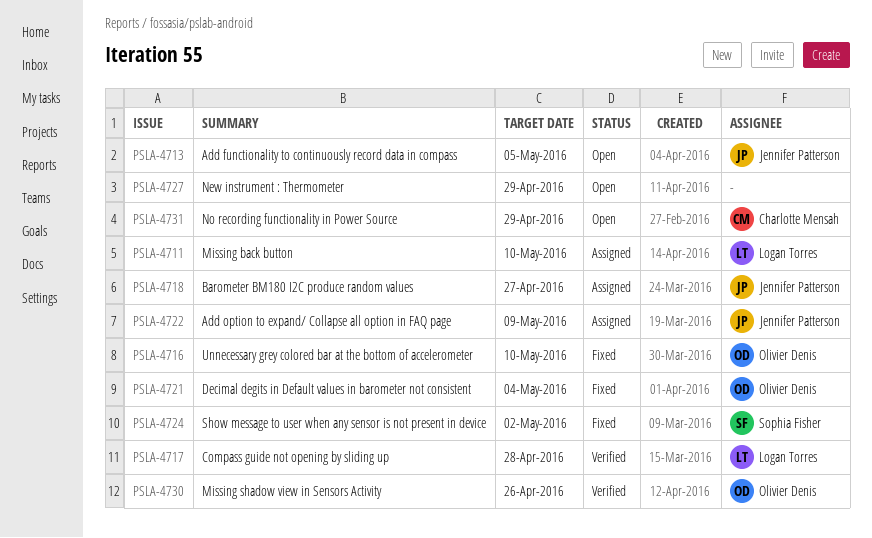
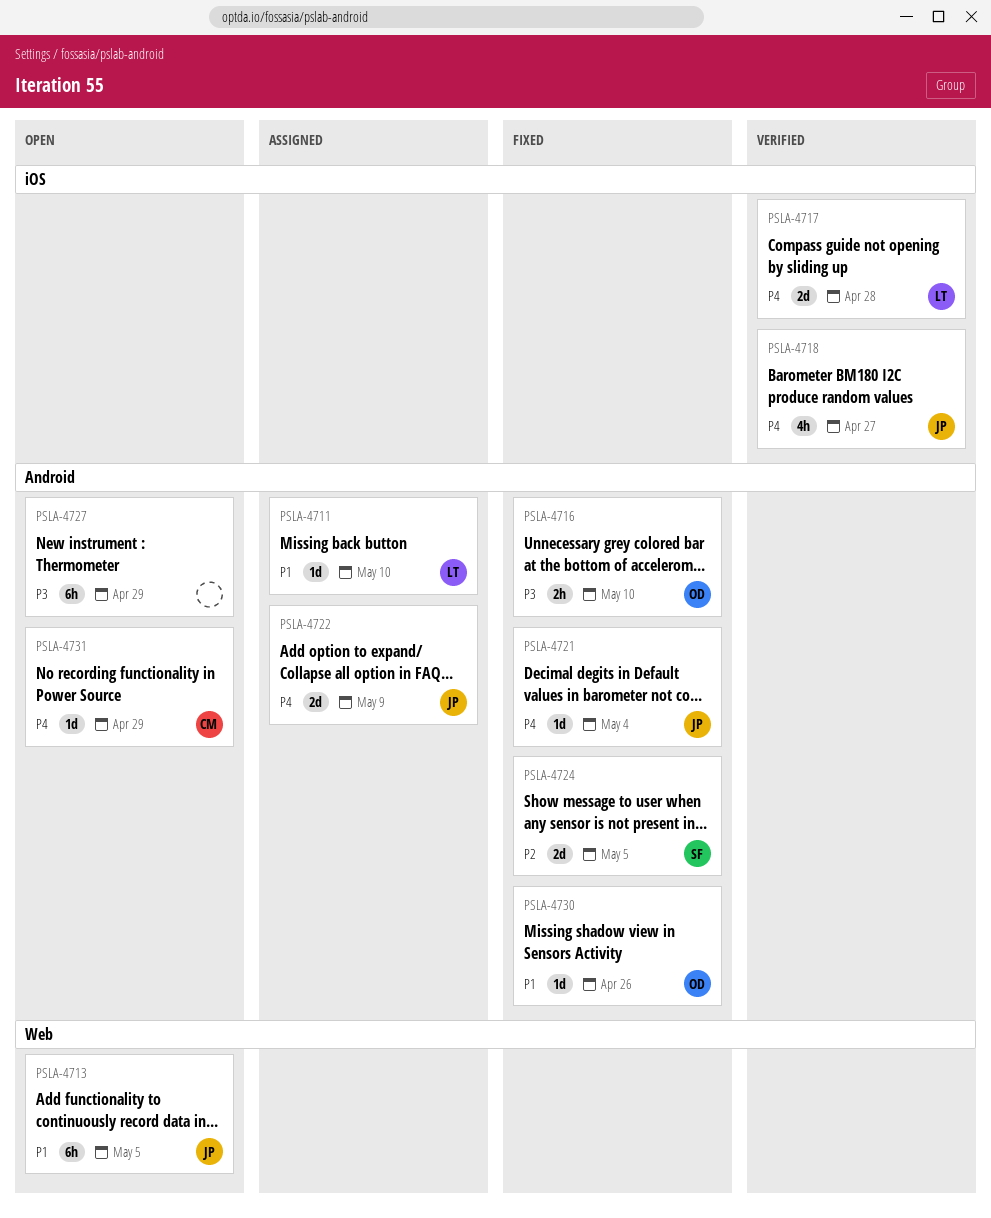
PSLA-4718, status: Assigned -> Verified
PSLA-4721, owner: Olivier Denis -> Jennifer Patterson
PSLA-4724, due: May 2 -> May 5
PSLA-4730, status: Verified -> Fixed

